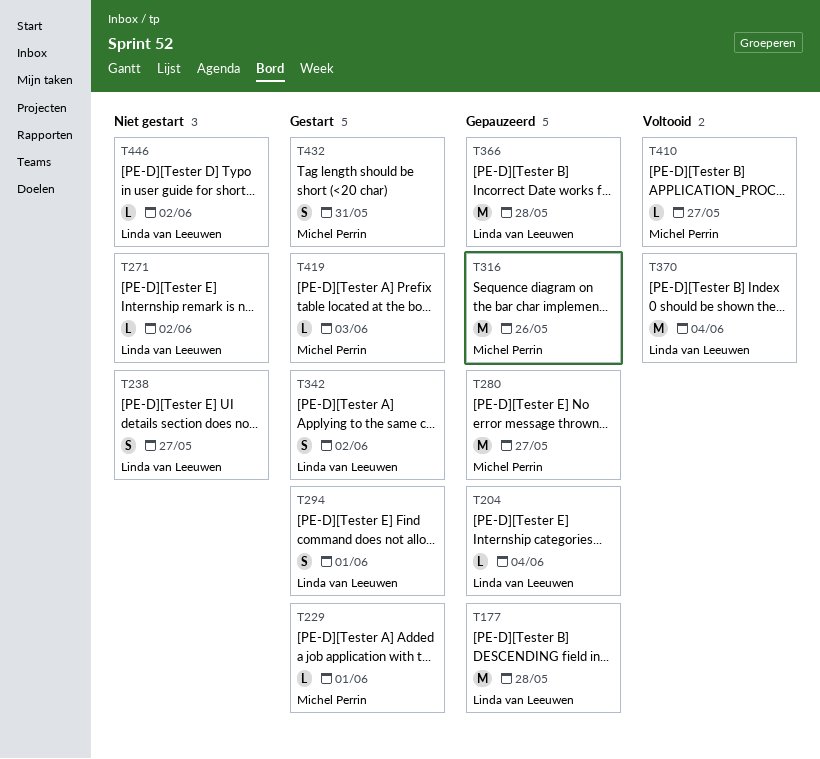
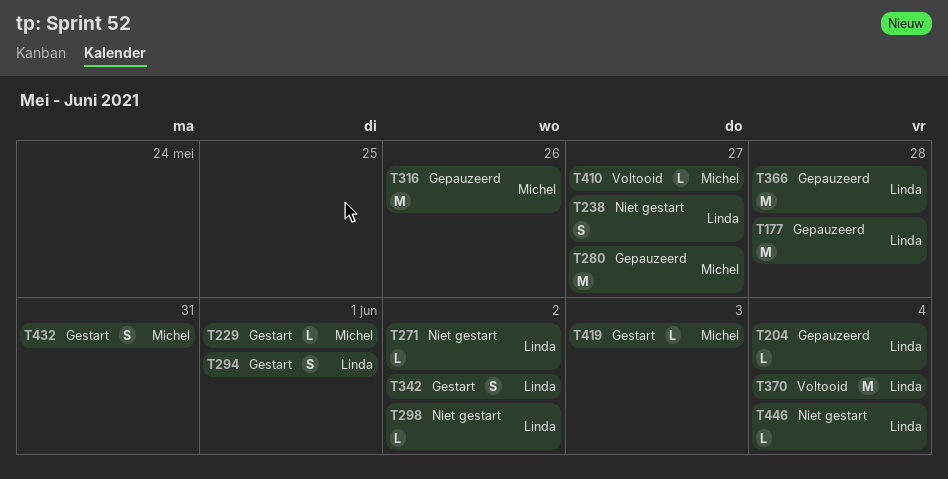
T298: none -> present
T446, due: Jun 2 -> Jun 4

